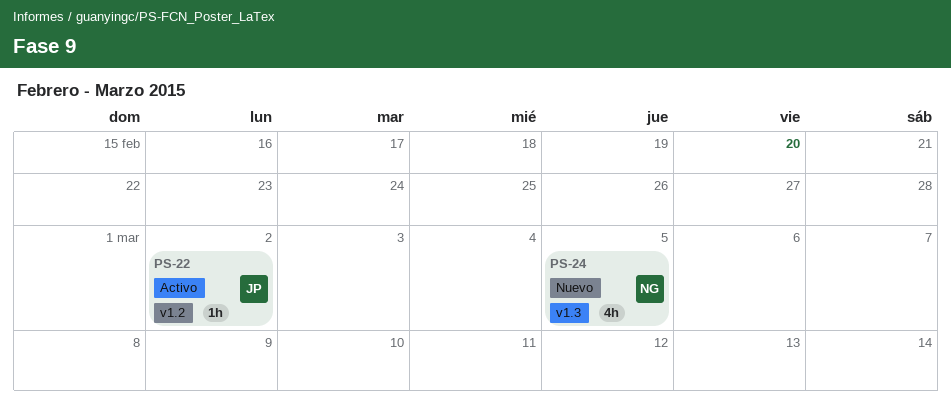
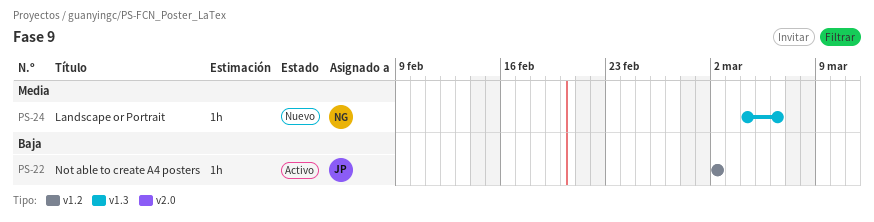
PS-24, estimate: 4h -> 1h
PS-24, due: Mar 5 -> Mar 6

